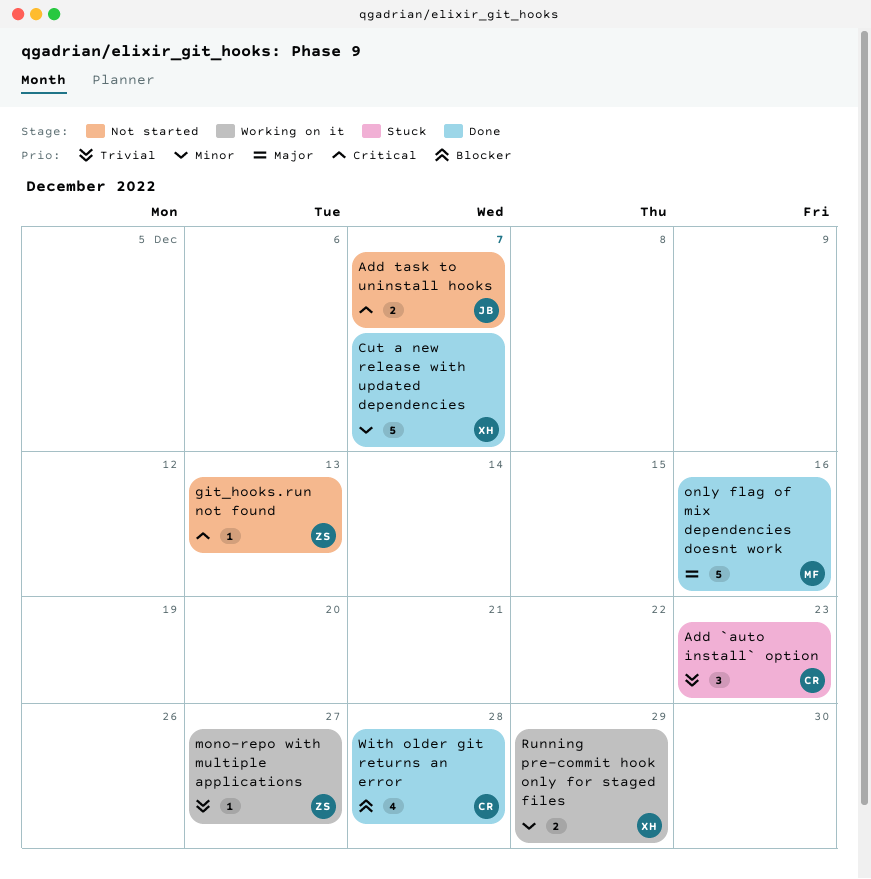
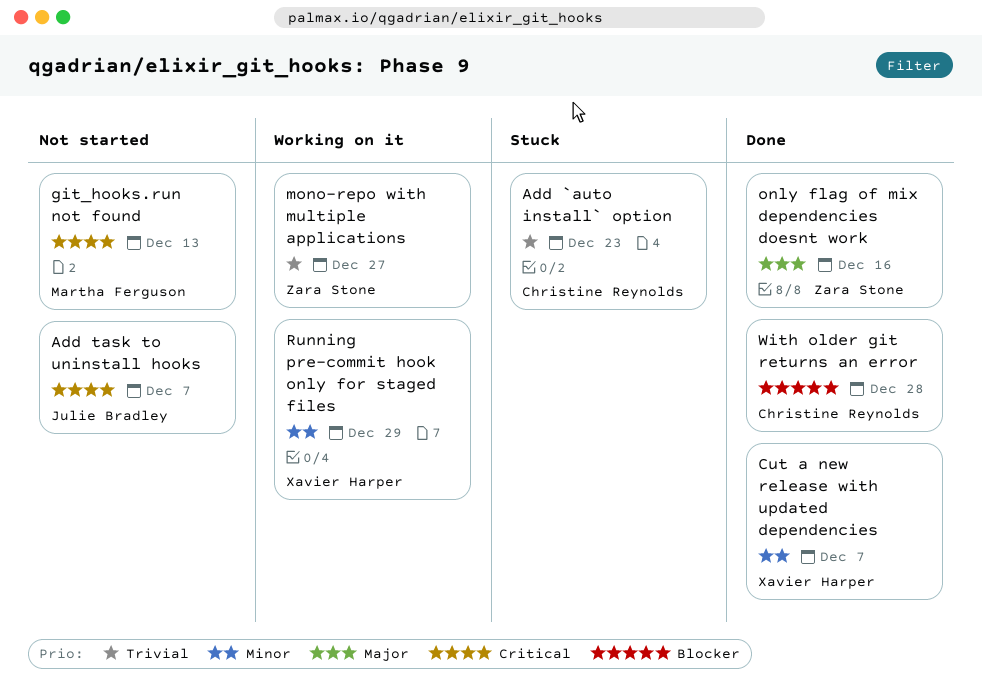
git_hooks.run not found, owner: Zara Stone -> Martha Ferguson
only flag of mix dependencies doesnt work, owner: Martha Ferguson -> Zara Stone

